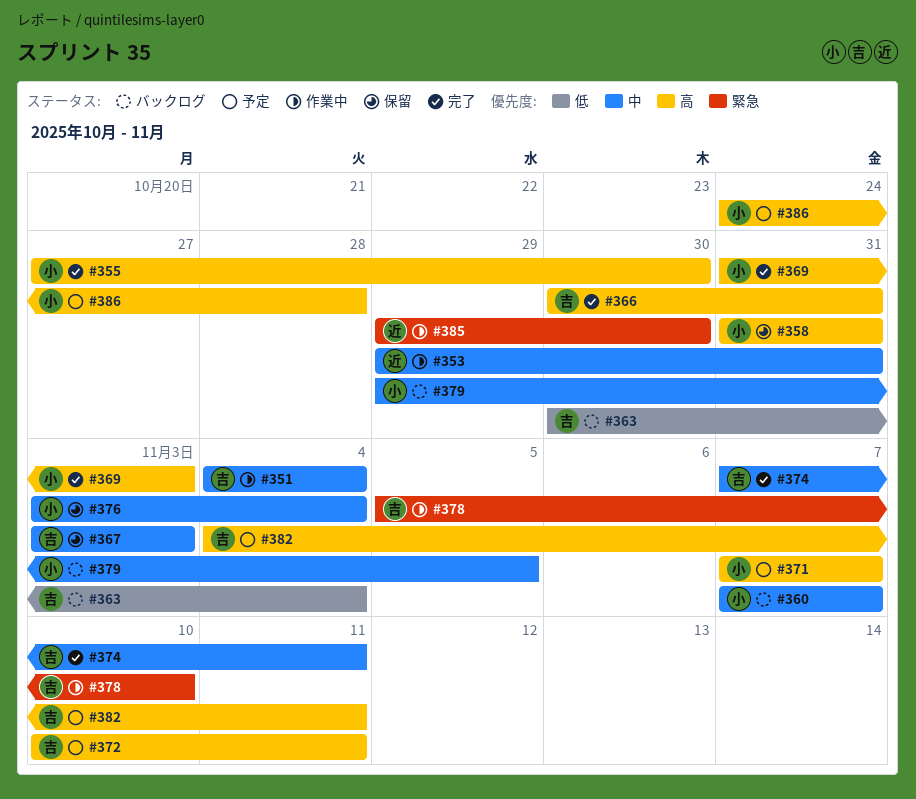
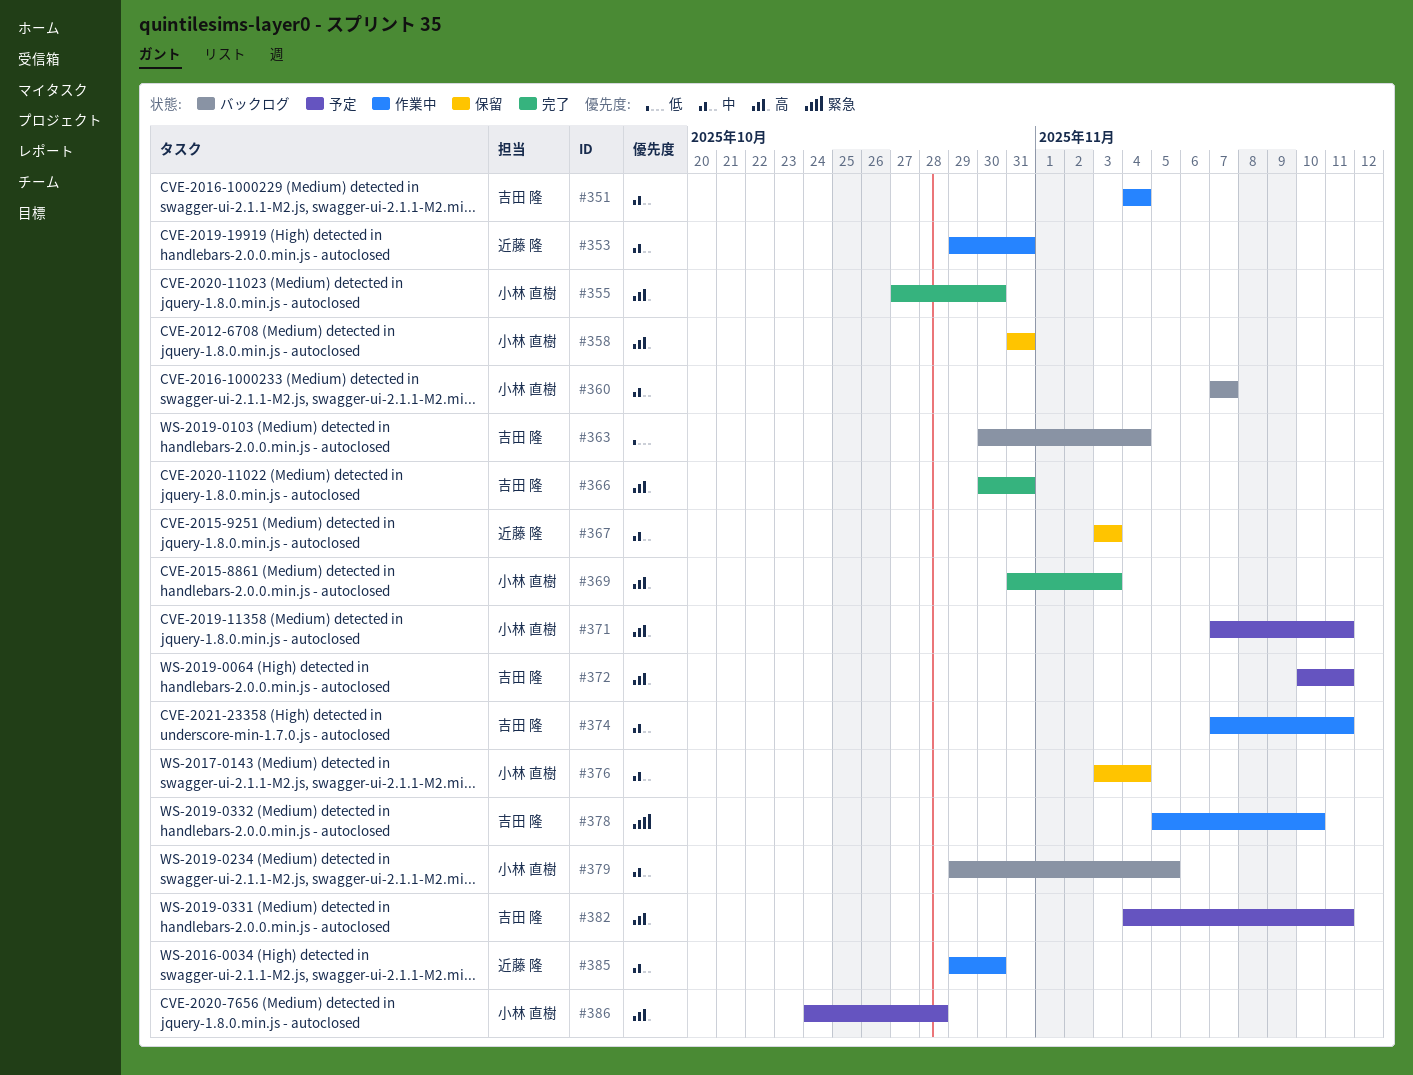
#367, owner: 吉田 隆 -> 近藤 隆
#371, due: Nov 7 -> Nov 11
#374, status: 完了 -> 作業中
#385, priority: 緊急 -> 中

